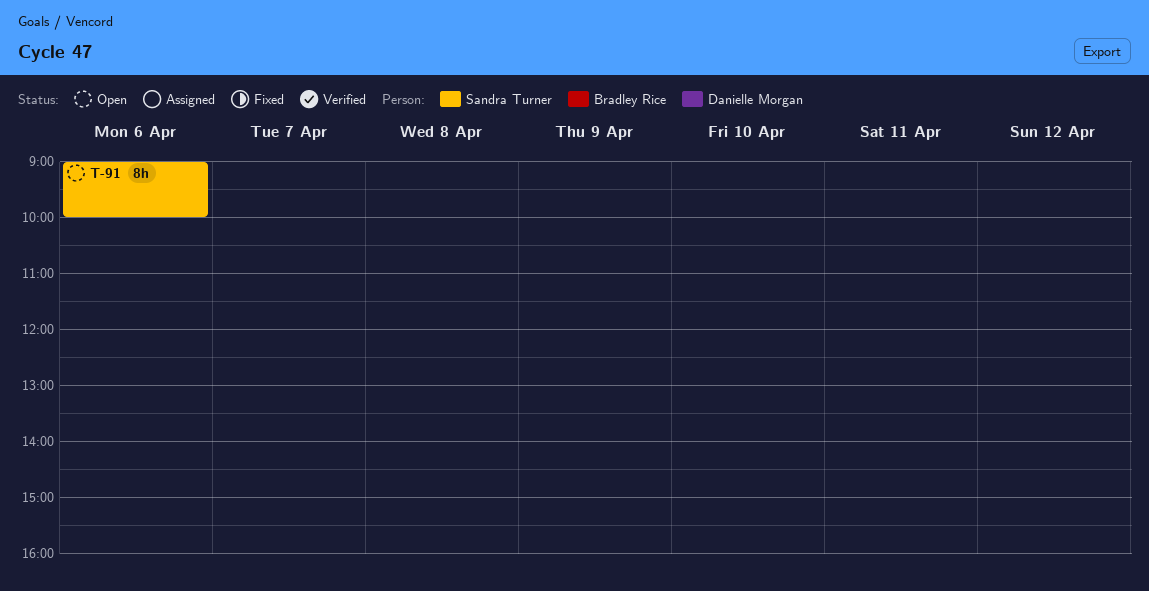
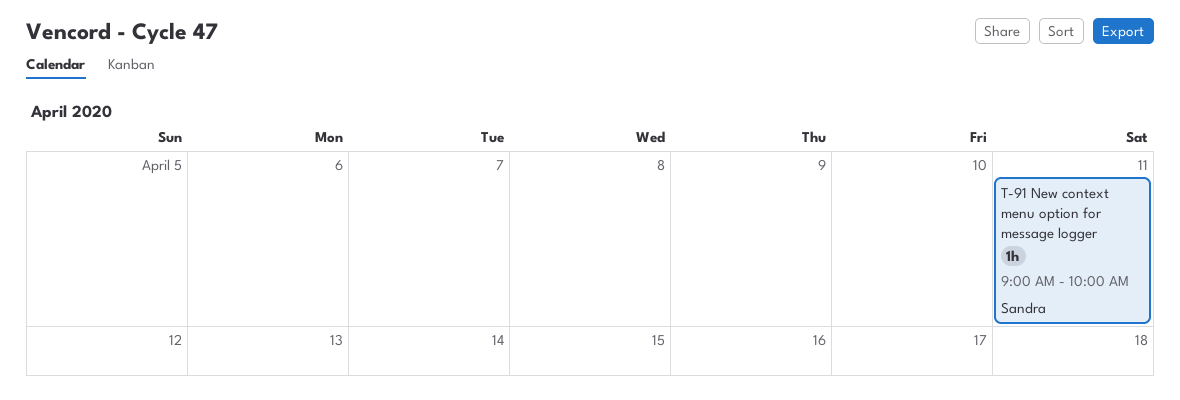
T-91, estimate: 8h -> 1h
T-91, day: Apr 6 -> Apr 11

